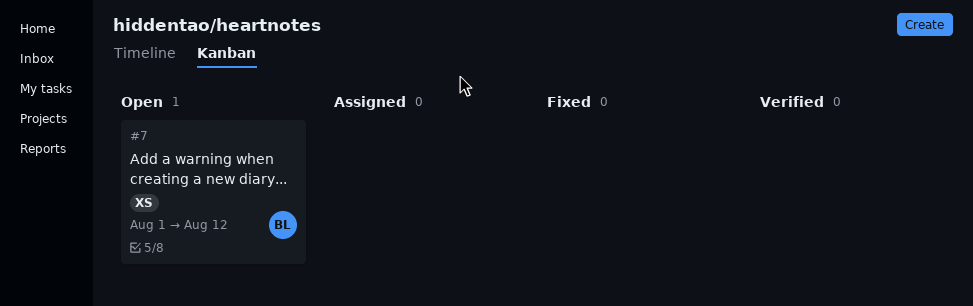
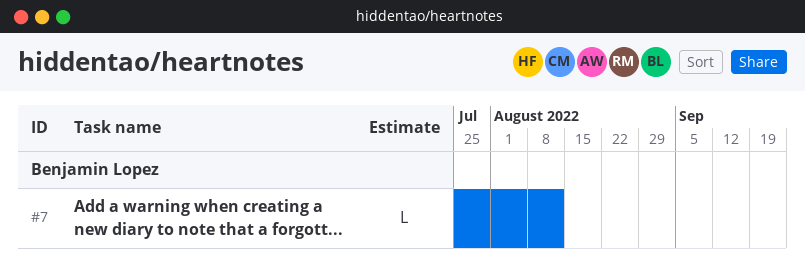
#7, estimate: XS -> L
#7, start: Aug 1 -> Jul 25

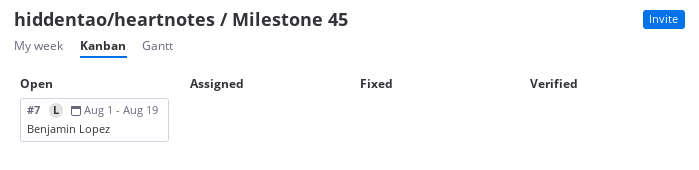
#7, start: Jul 25 -> Aug 1
#7, due: Aug 12 -> Aug 19

